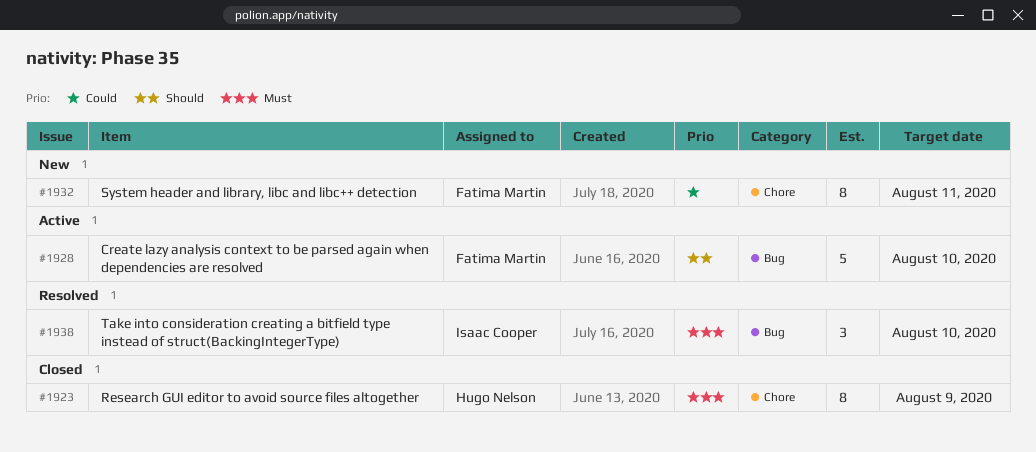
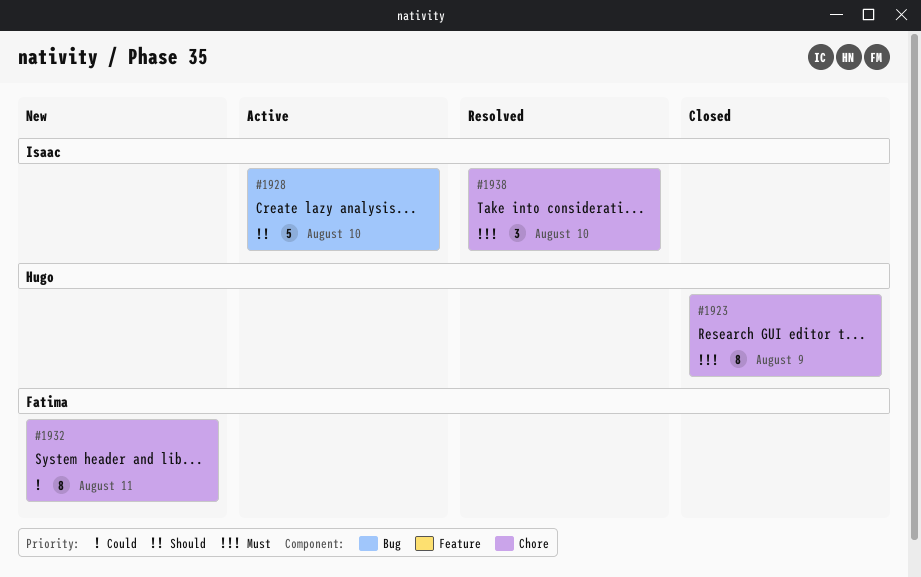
#1928, owner: Fatima Martin -> Isaac Cooper
#1938, label: Bug -> Chore

